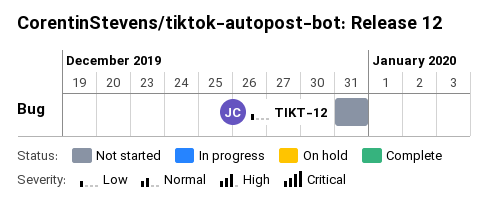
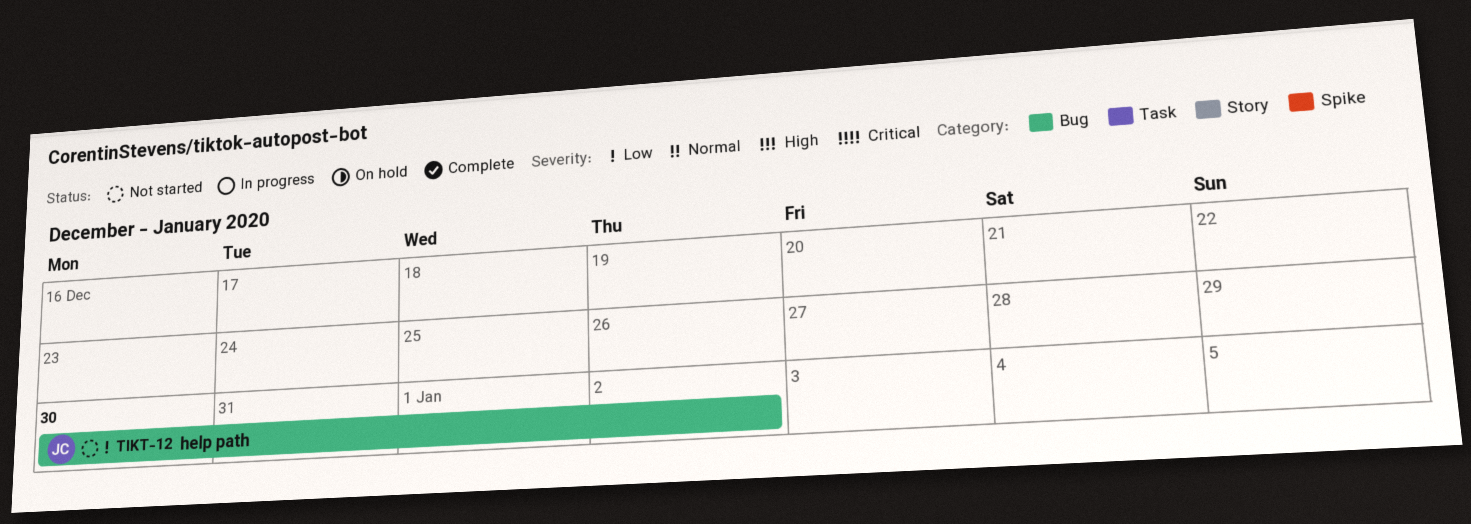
TIKT-12, start: Dec 31 -> Dec 30
TIKT-12, due: Dec 31 -> Jan 2

